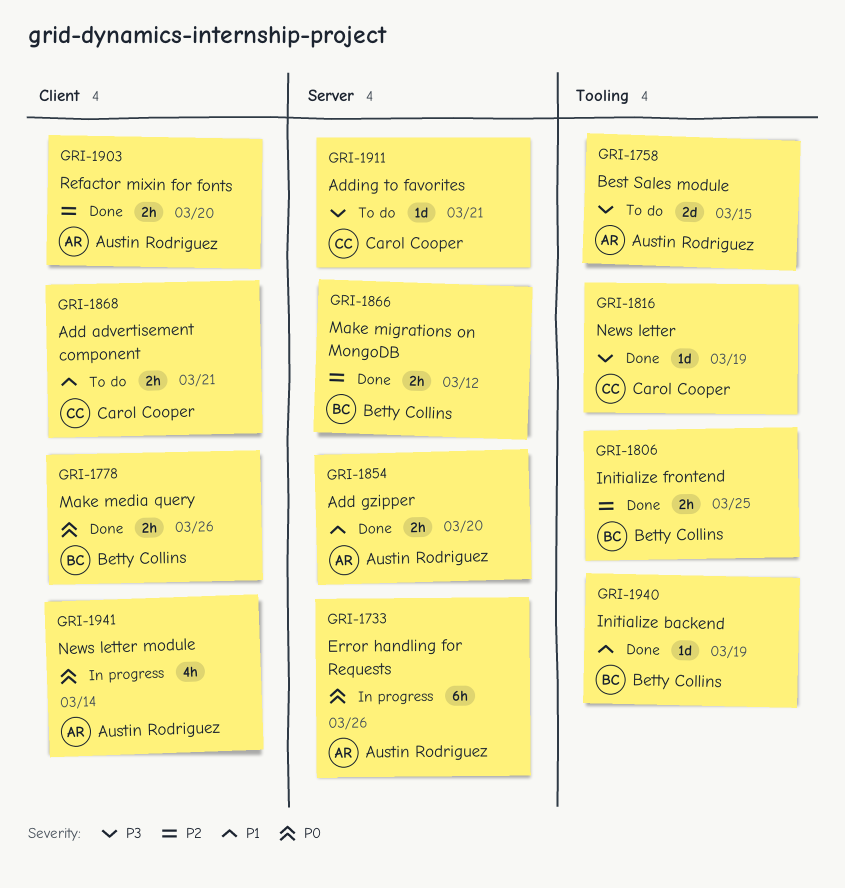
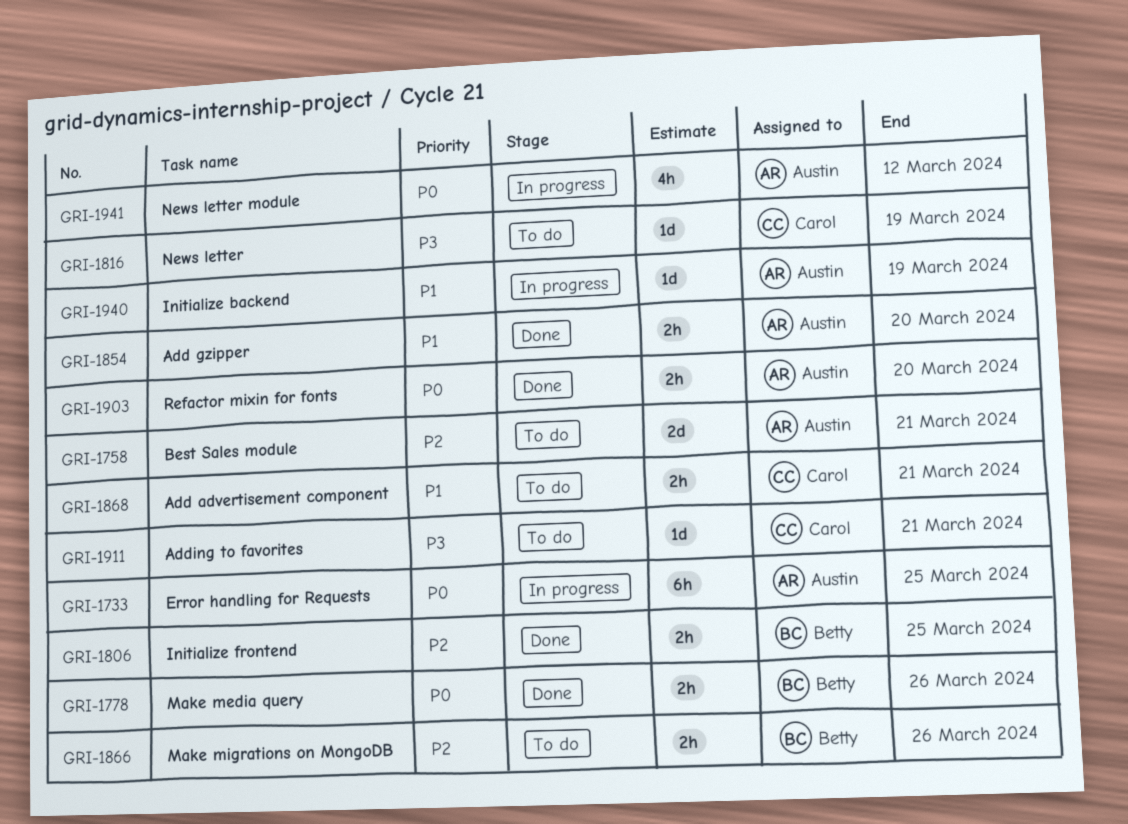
GRI-1733, due: Mar 26 -> Mar 25
GRI-1758, priority: P3 -> P2
GRI-1758, due: Mar 15 -> Mar 21
GRI-1816, status: Done -> To do
GRI-1866, status: Done -> To do
GRI-1866, due: Mar 12 -> Mar 26
GRI-1903, priority: P2 -> P0
GRI-1940, status: Done -> In progress
GRI-1940, owner: Betty Collins -> Austin Rodriguez
GRI-1941, due: Mar 14 -> Mar 12

